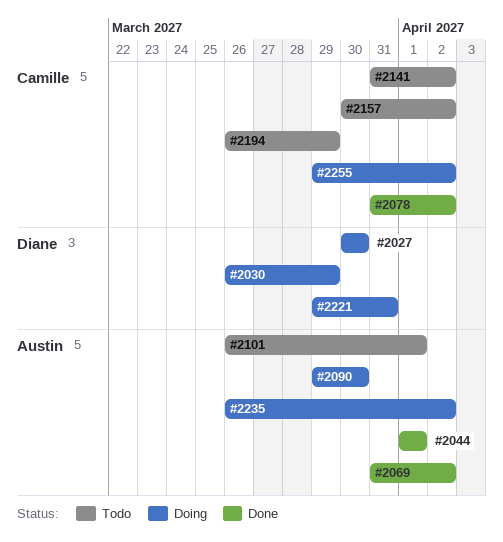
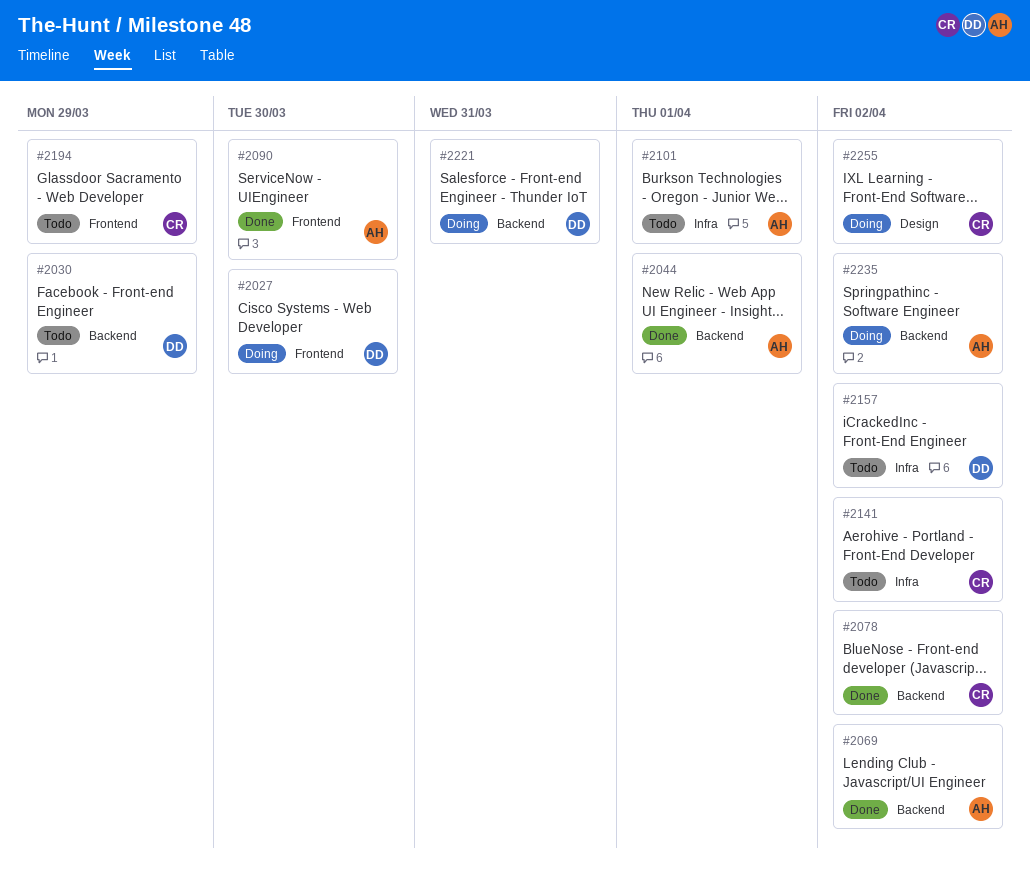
#2030, status: Doing -> Todo
#2090, status: Doing -> Done
#2157, owner: Camille -> Diane

